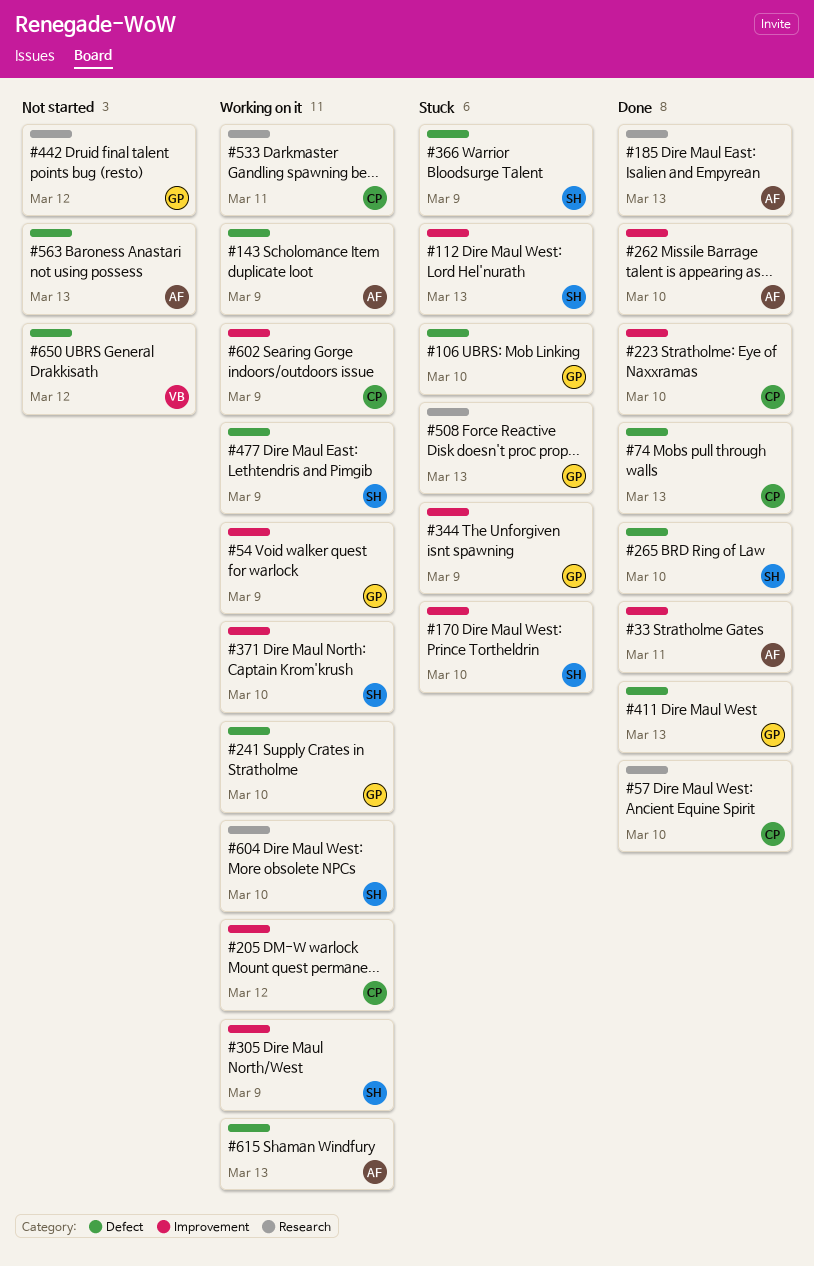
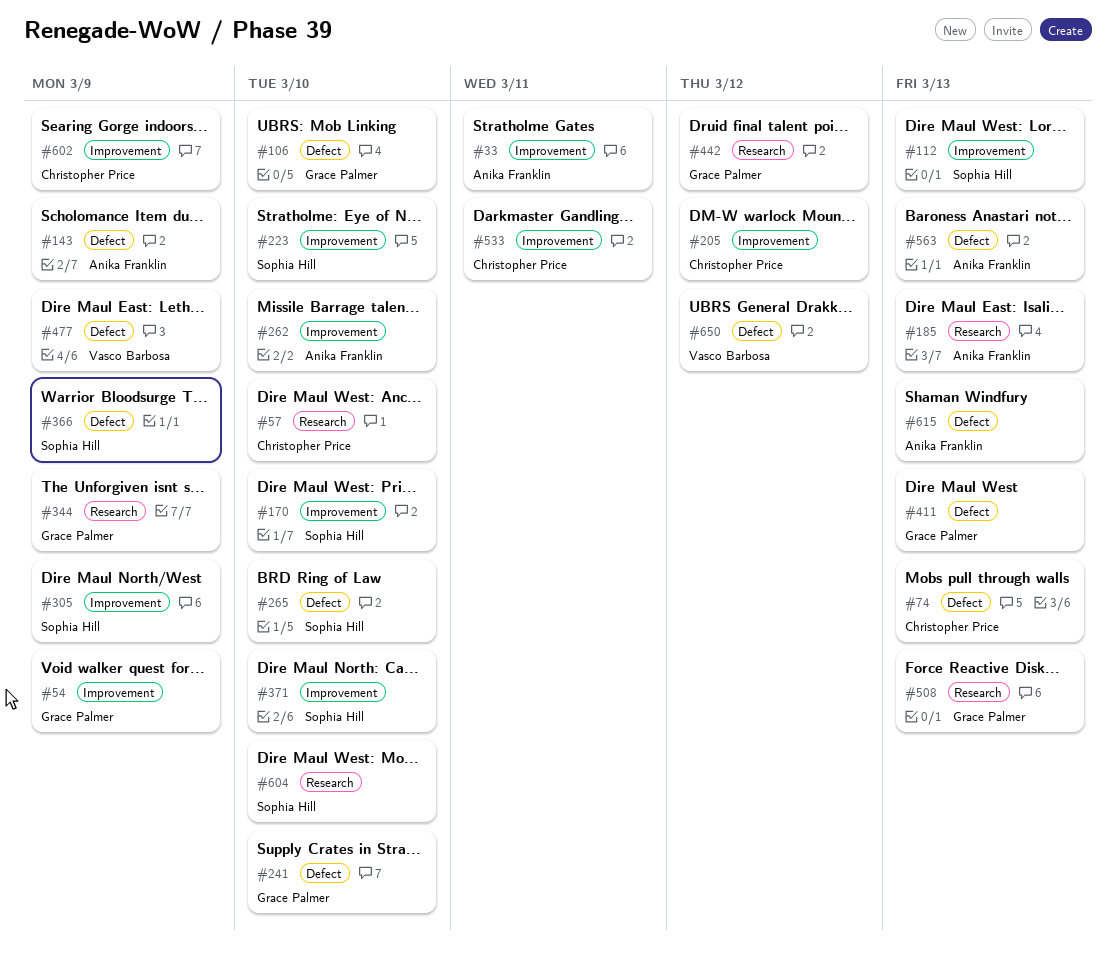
#223, owner: Christopher Price -> Sophia Hill
#344, label: Improvement -> Research
#477, owner: Sophia Hill -> Vasco Barbosa
#533, label: Research -> Improvement

